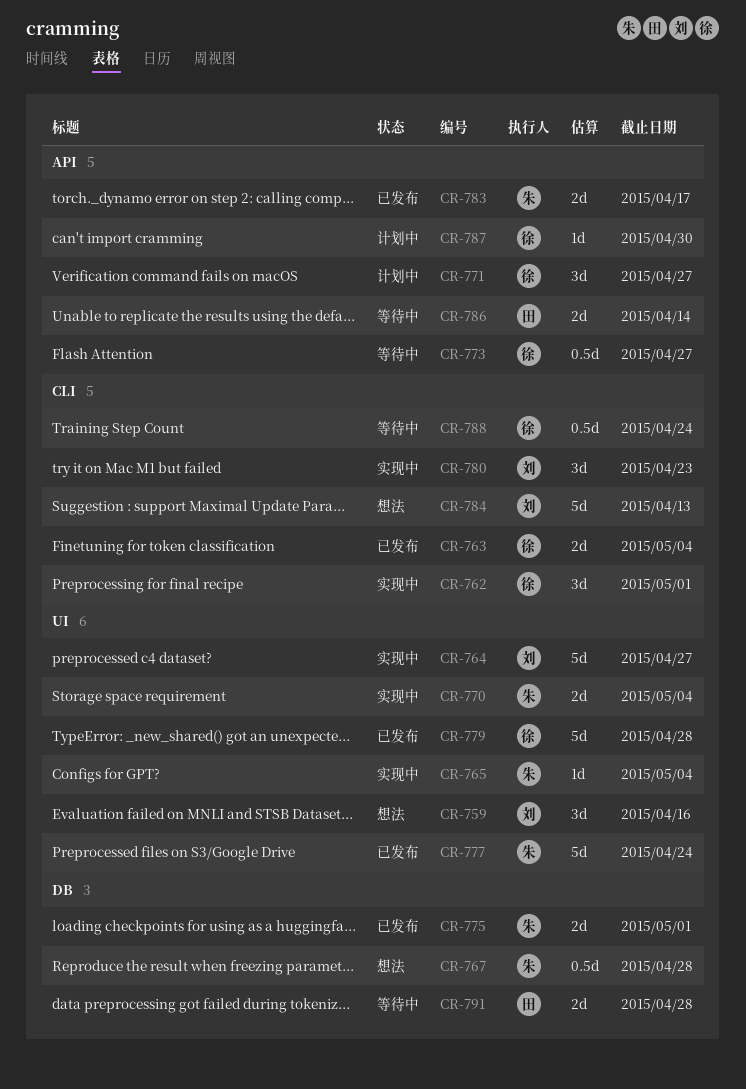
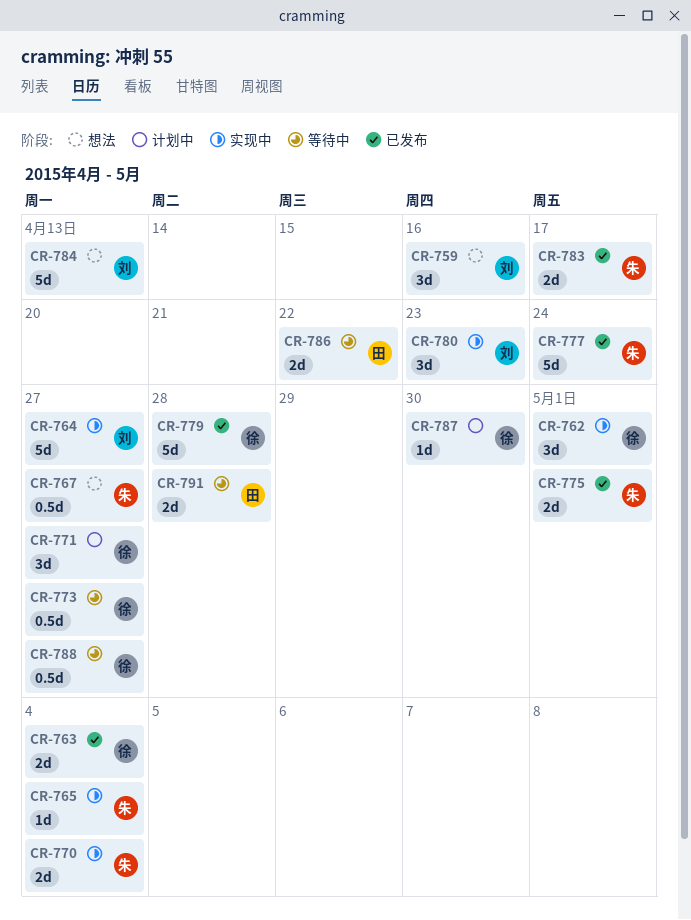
CR-767, due: Apr 28 -> Apr 27
CR-786, due: Apr 14 -> Apr 22
CR-788, due: Apr 24 -> Apr 27

